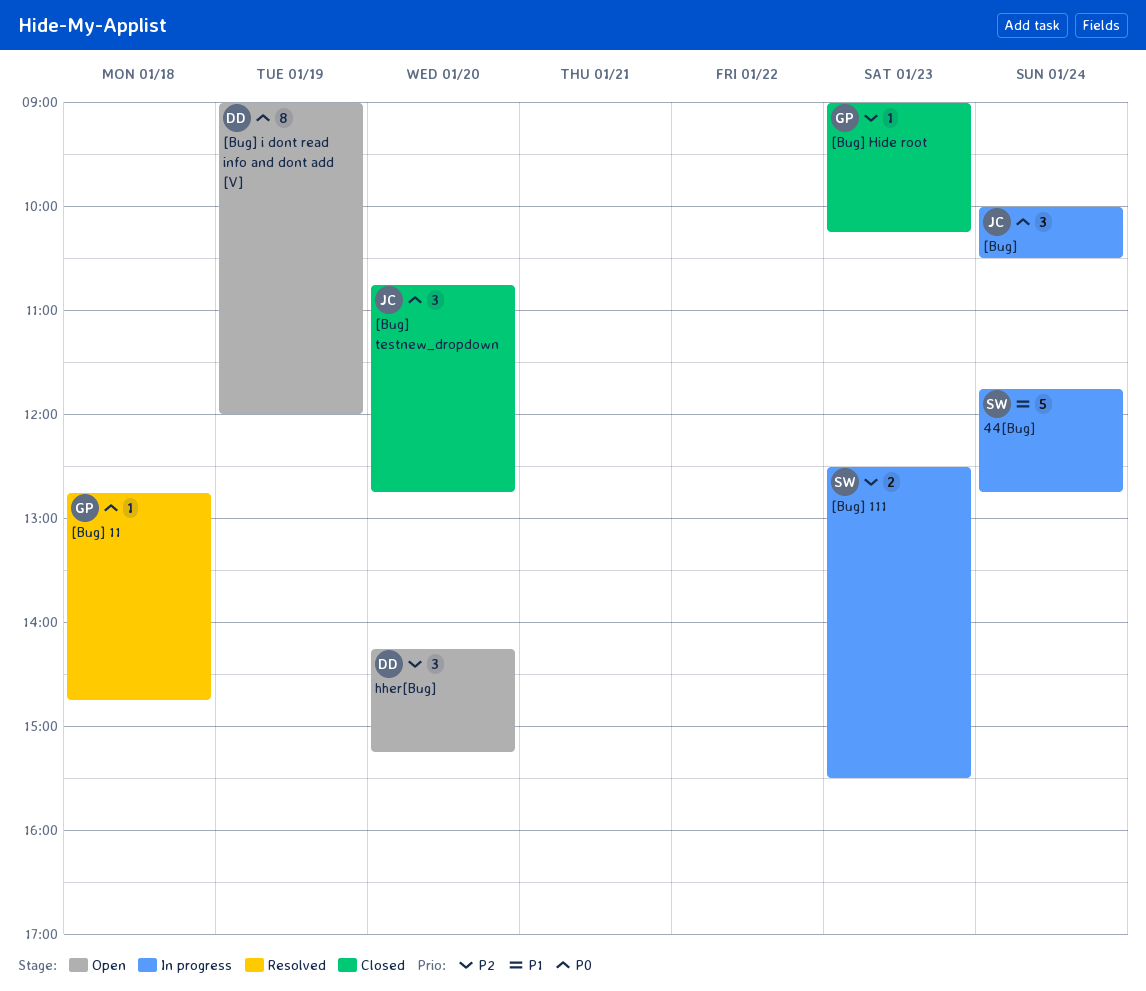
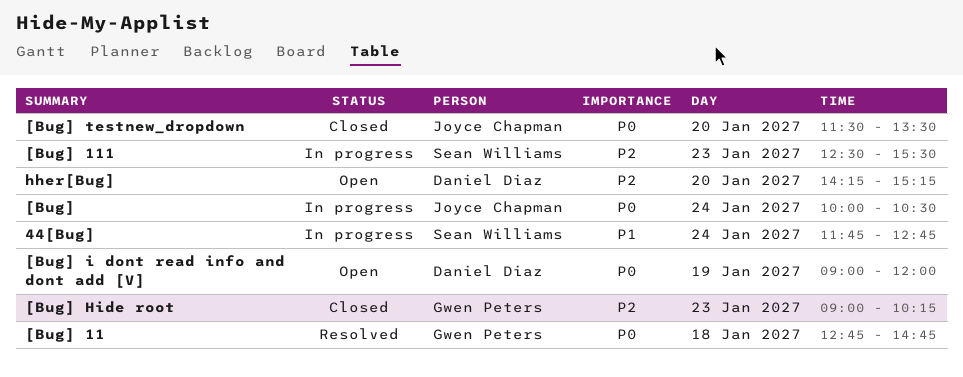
[Bug] testnew_dropdown, begins: 10:45 -> 11:30
[Bug] testnew_dropdown, ends: 12:45 -> 13:30

